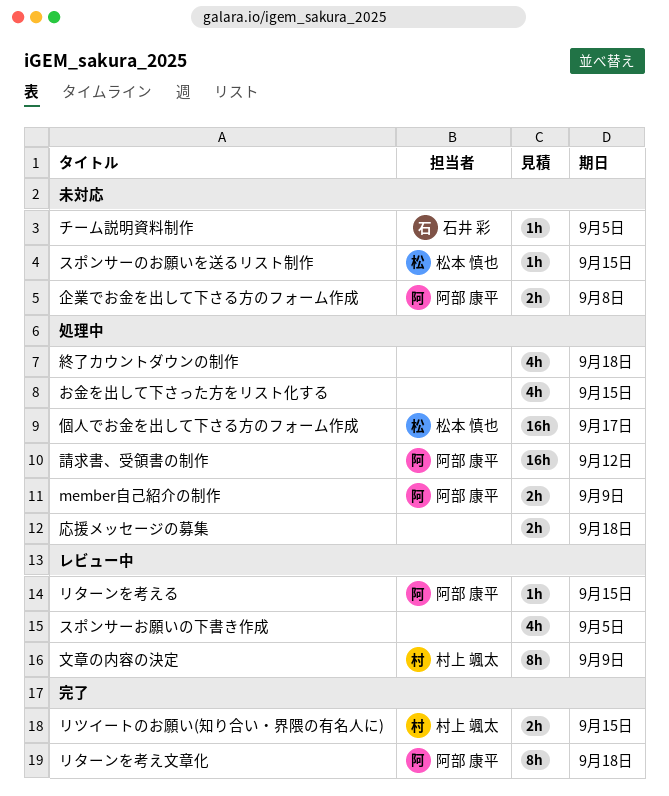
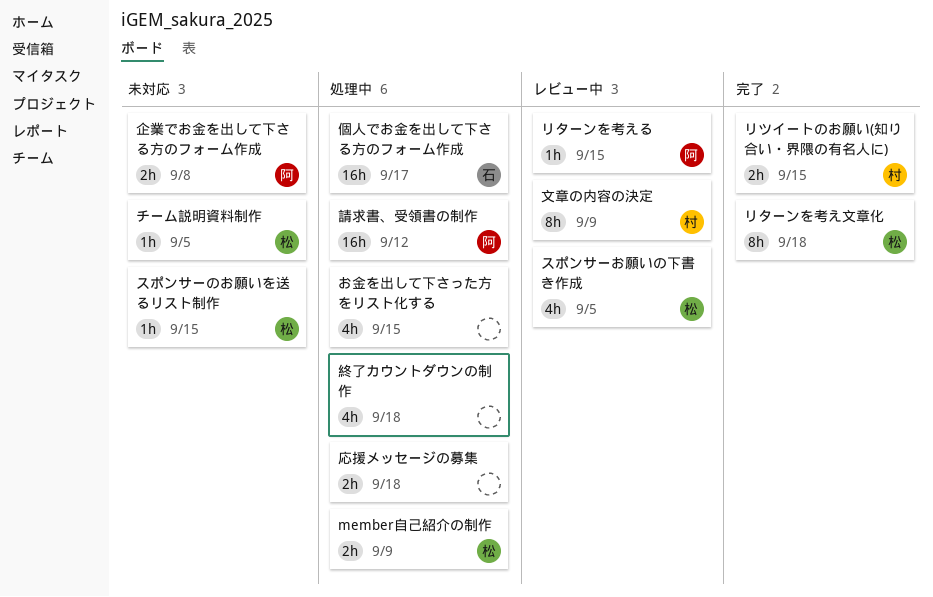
member自己紹介の制作, owner: 阿部 康平 -> 松本 慎也
スポンサーお願いの下書き作成, owner: none -> 松本 慎也
チーム説明資料制作, owner: 石井 彩 -> 松本 慎也
リターンを考え文章化, owner: 阿部 康平 -> 松本 慎也
個人でお金を出して下さる方のフォーム作成, owner: 松本 慎也 -> 石井 彩

